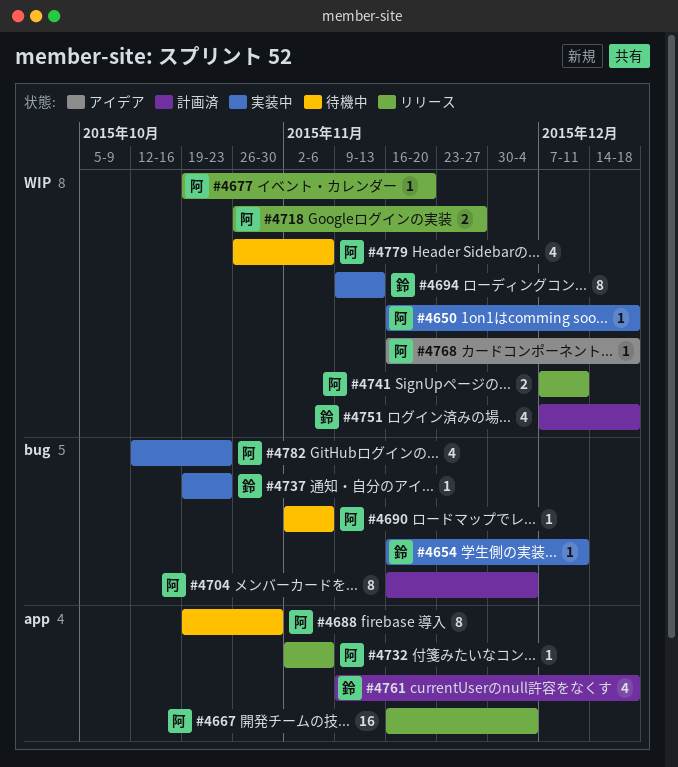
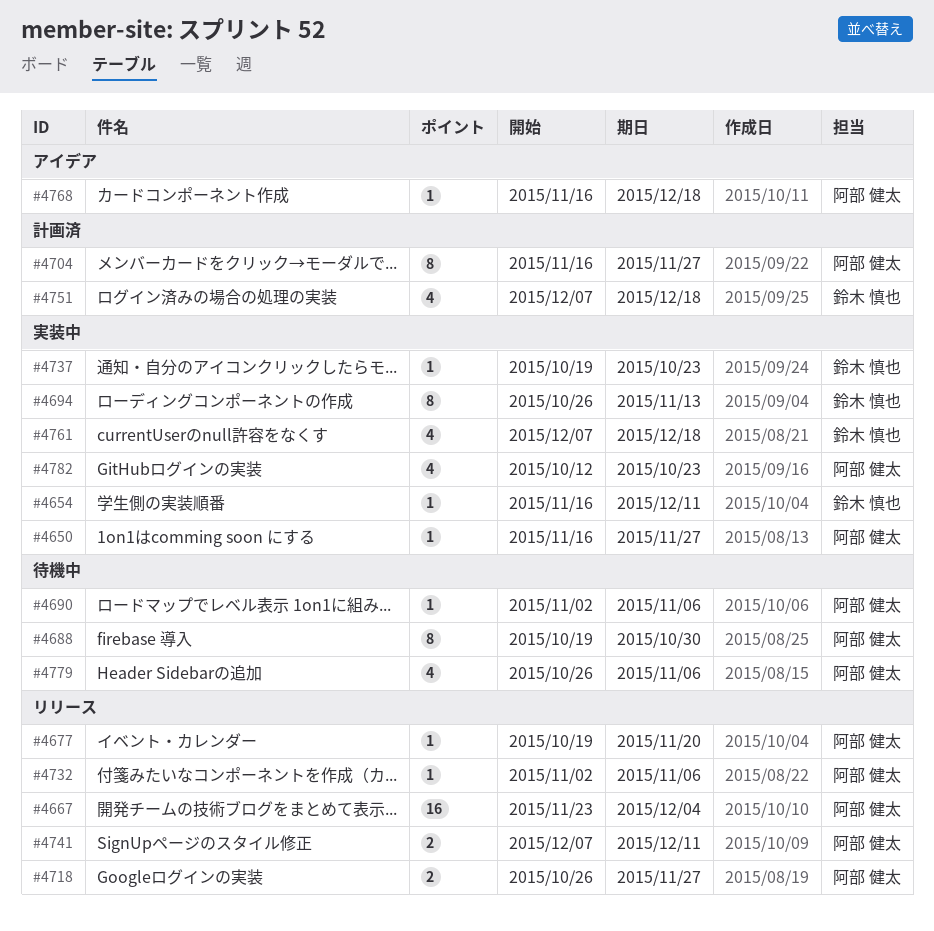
#4650, due: Dec 18 -> Nov 27
#4667, start: Nov 16 -> Nov 23
#4694, start: Nov 9 -> Oct 26
#4704, due: Dec 4 -> Nov 27
#4761, status: 計画済 -> 実装中
#4761, start: Nov 9 -> Dec 7

